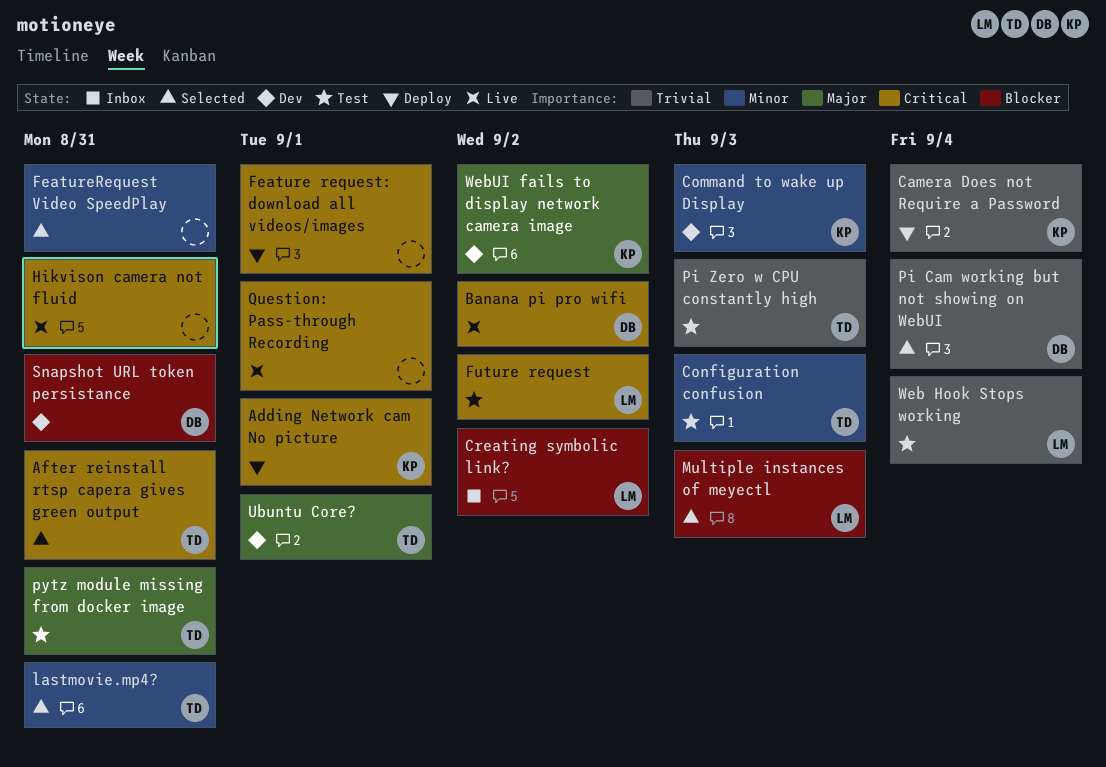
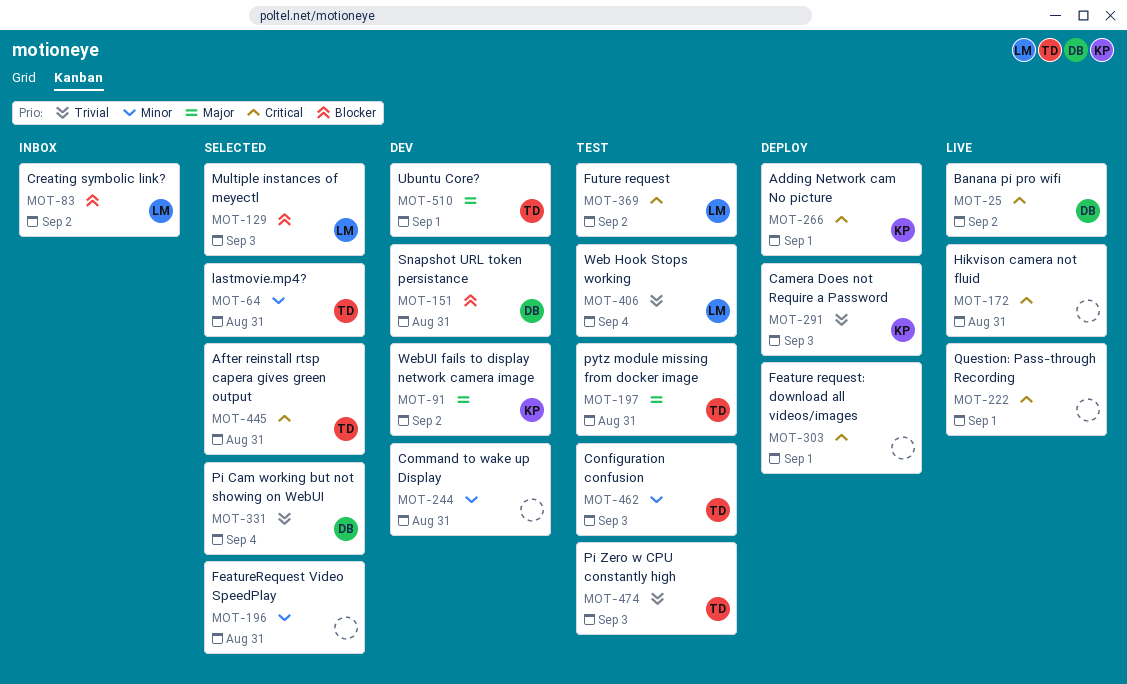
Camera Does not Require a Password, due: Sep 4 -> Sep 3
Command to wake up Display, owner: KP -> none
Command to wake up Display, due: Sep 3 -> Aug 31

